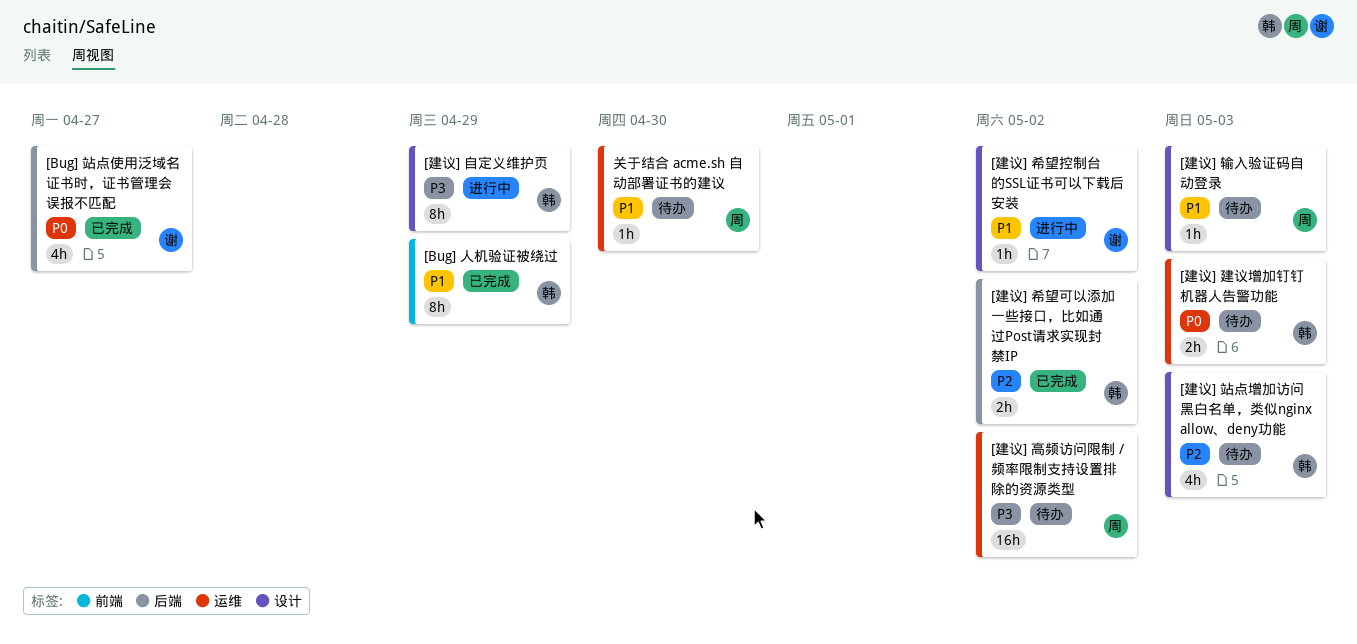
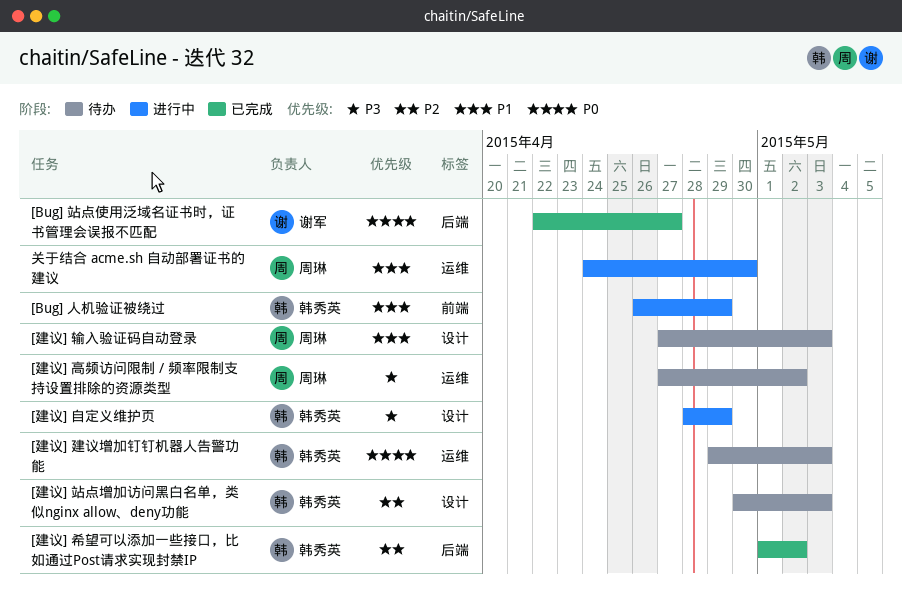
[Bug] 人机验证被绕过, status: 已完成 -> 进行中
[建议] 希望控制台的SSL证书可以下载后安装: present -> none
关于结合 acme.sh 自动部署证书的建议, status: 待办 -> 进行中

